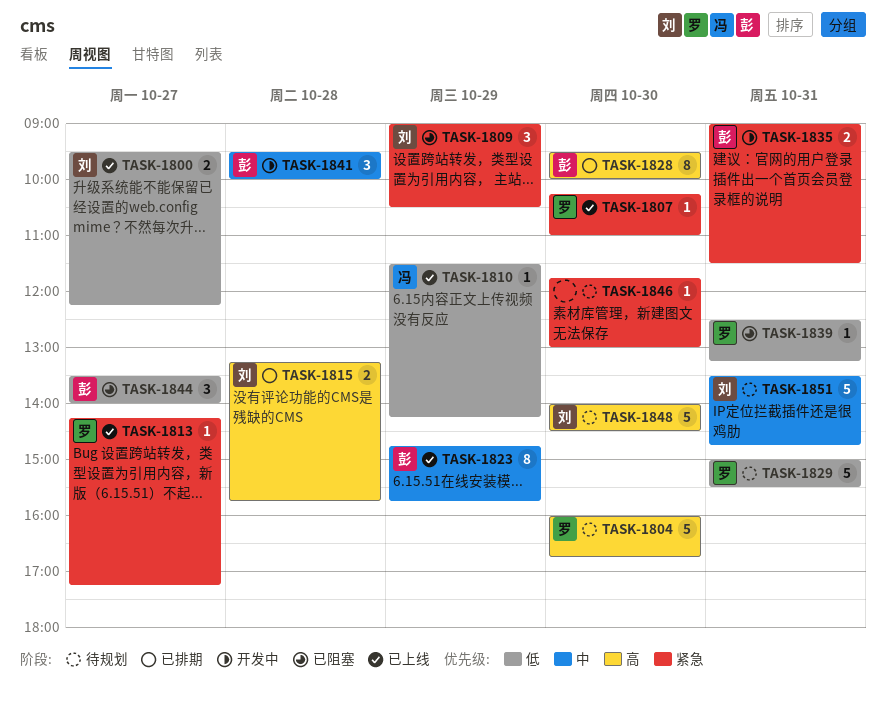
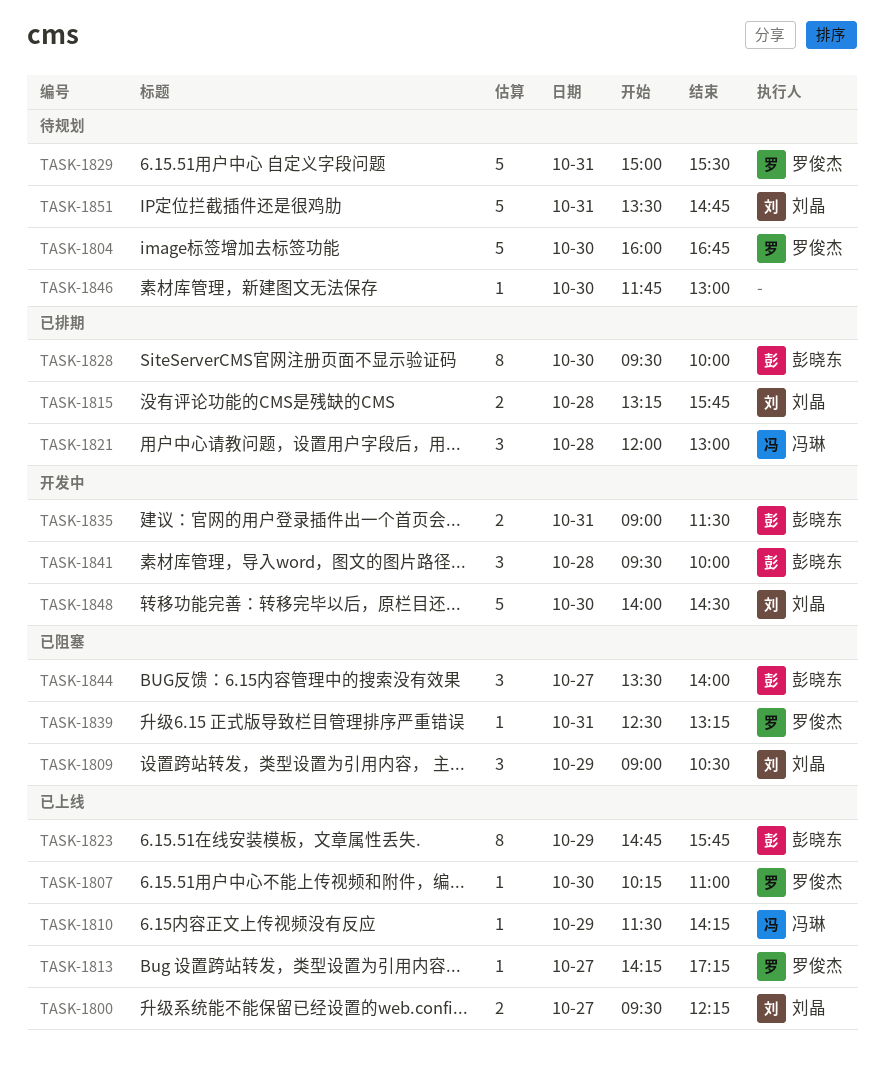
TASK-1821: none -> present
TASK-1848, status: 待规划 -> 开发中

